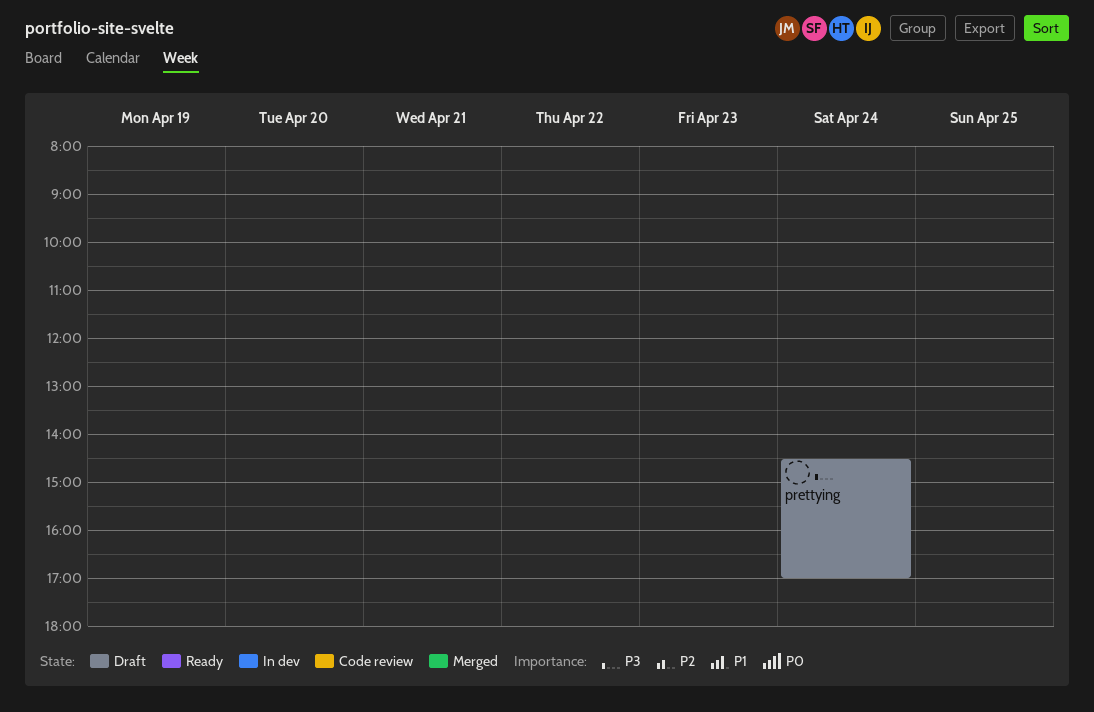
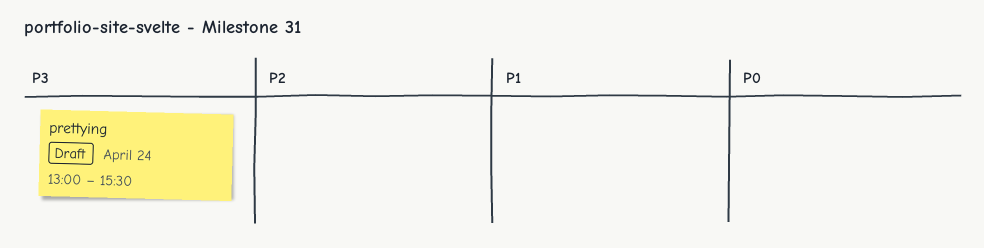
prettying, begins: 14:30 -> 13:00
prettying, ends: 17:00 -> 15:30

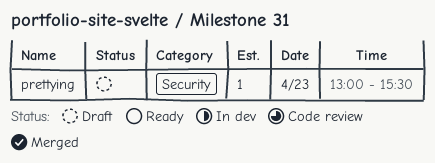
prettying, day: Apr 24 -> Apr 23

